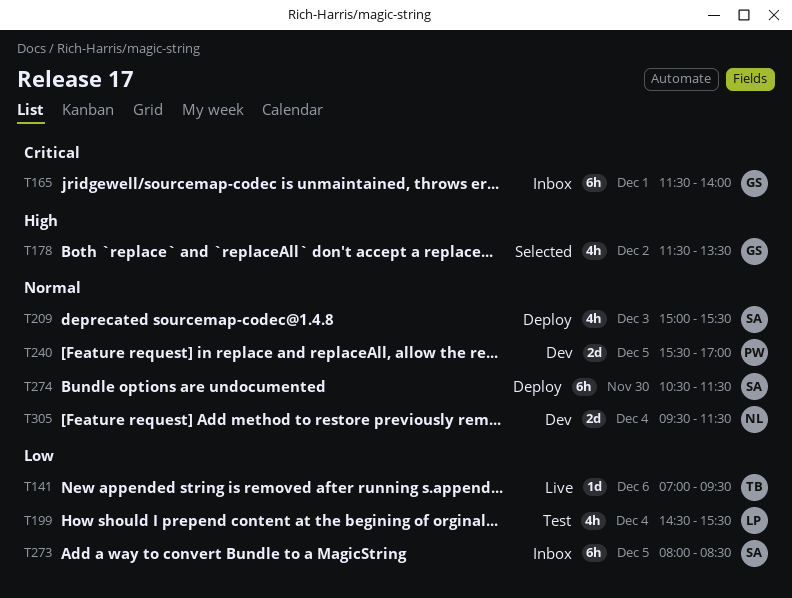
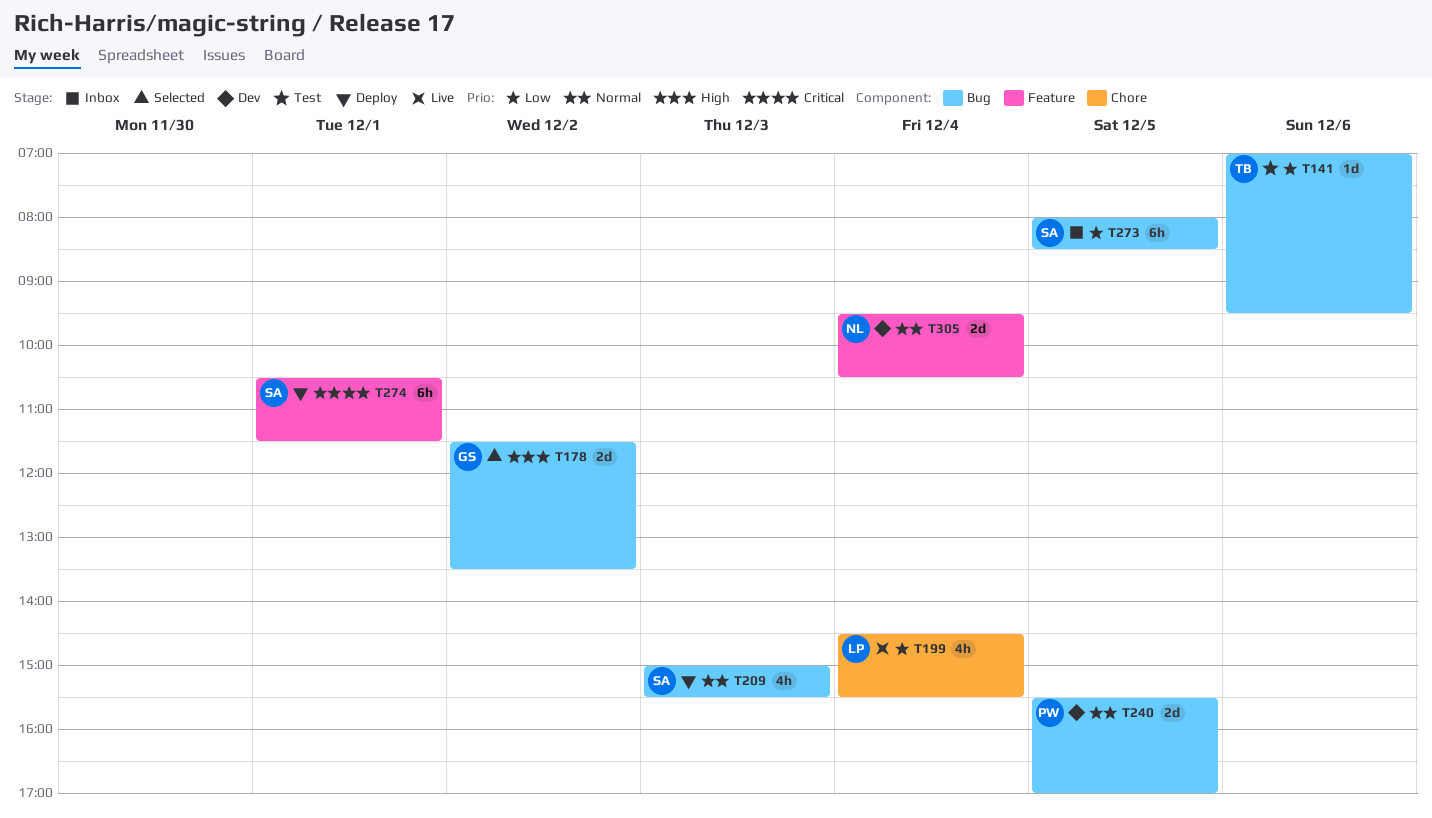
T141, status: Live -> Test
T165: present -> none
T178, estimate: 4h -> 2d
T199, status: Test -> Live
T274, priority: Normal -> Critical
T274, day: Nov 30 -> Dec 1
T305, ends: 11:30 -> 10:30

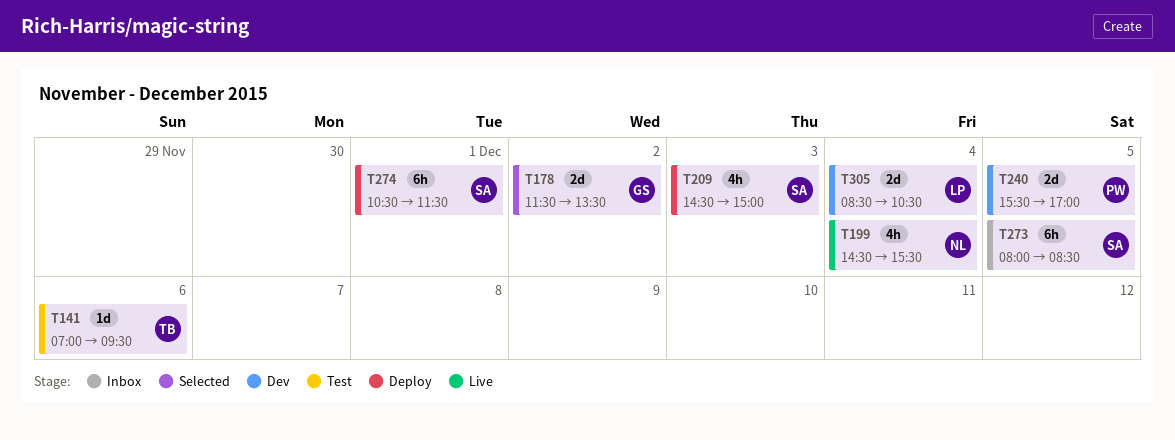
T199, owner: LP -> NL
T209, begins: 15:00 -> 14:30
T209, ends: 15:30 -> 15:00
T305, owner: NL -> LP
T305, begins: 09:30 -> 08:30

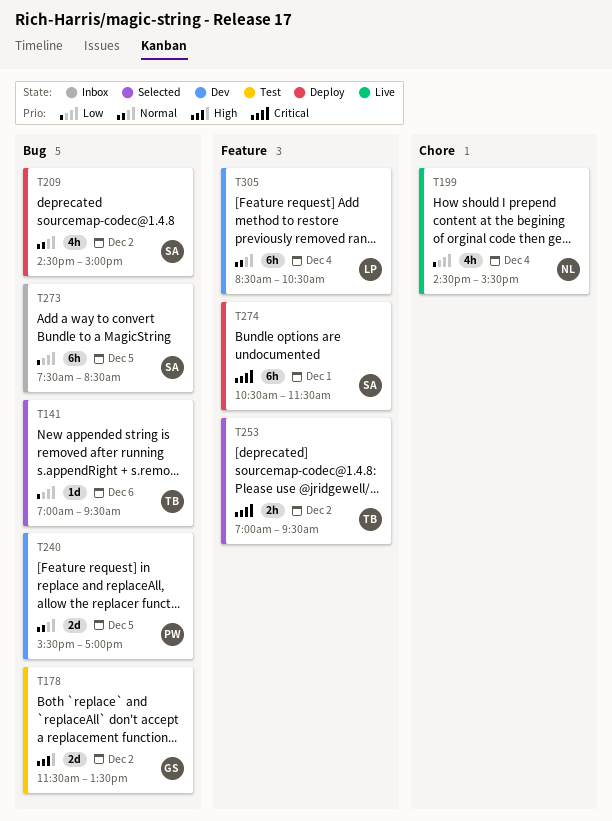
T141, status: Test -> Selected
T178, status: Selected -> Test
T209, day: Dec 3 -> Dec 2
T253: none -> present
T273, begins: 08:00 -> 07:30
T305, estimate: 2d -> 6h

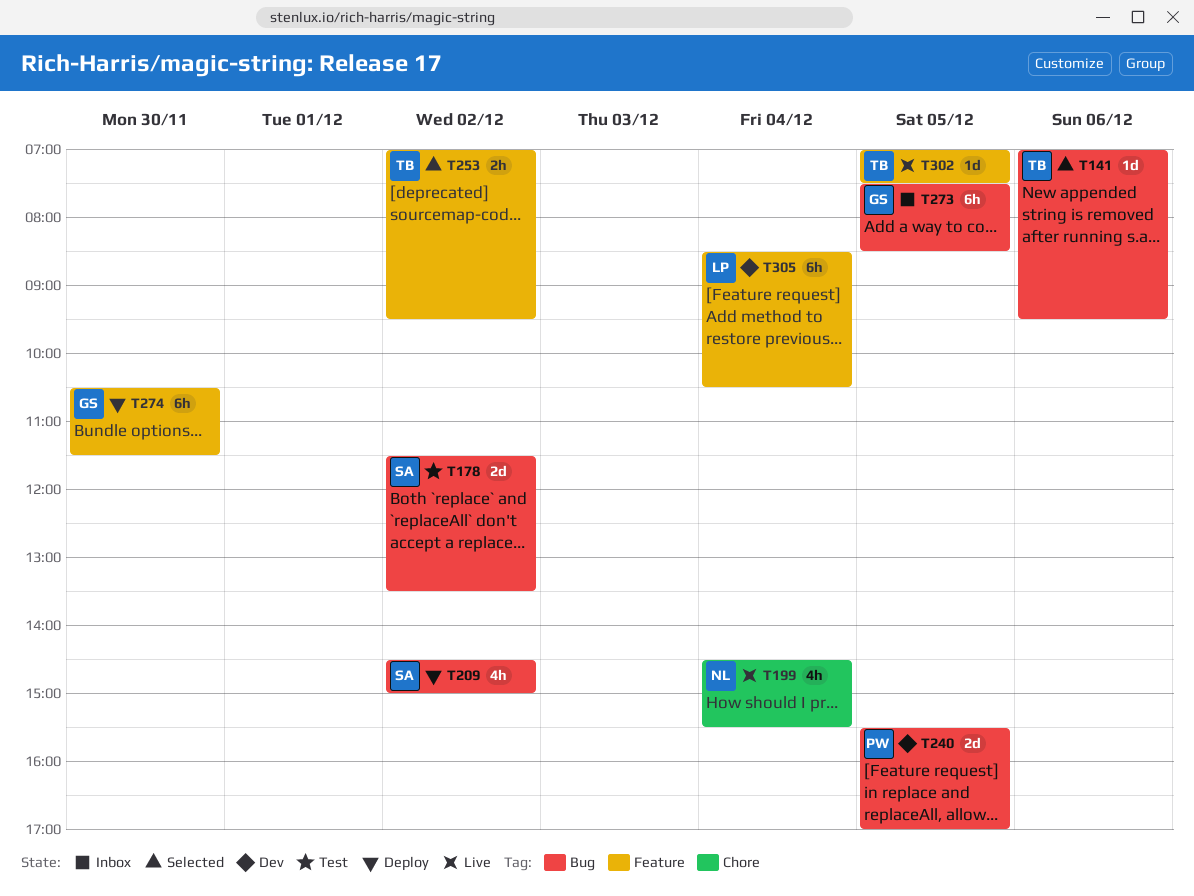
T178, owner: GS -> SA
T273, owner: SA -> GS
T274, owner: SA -> GS
T274, day: Dec 1 -> Nov 30
T302: none -> present

